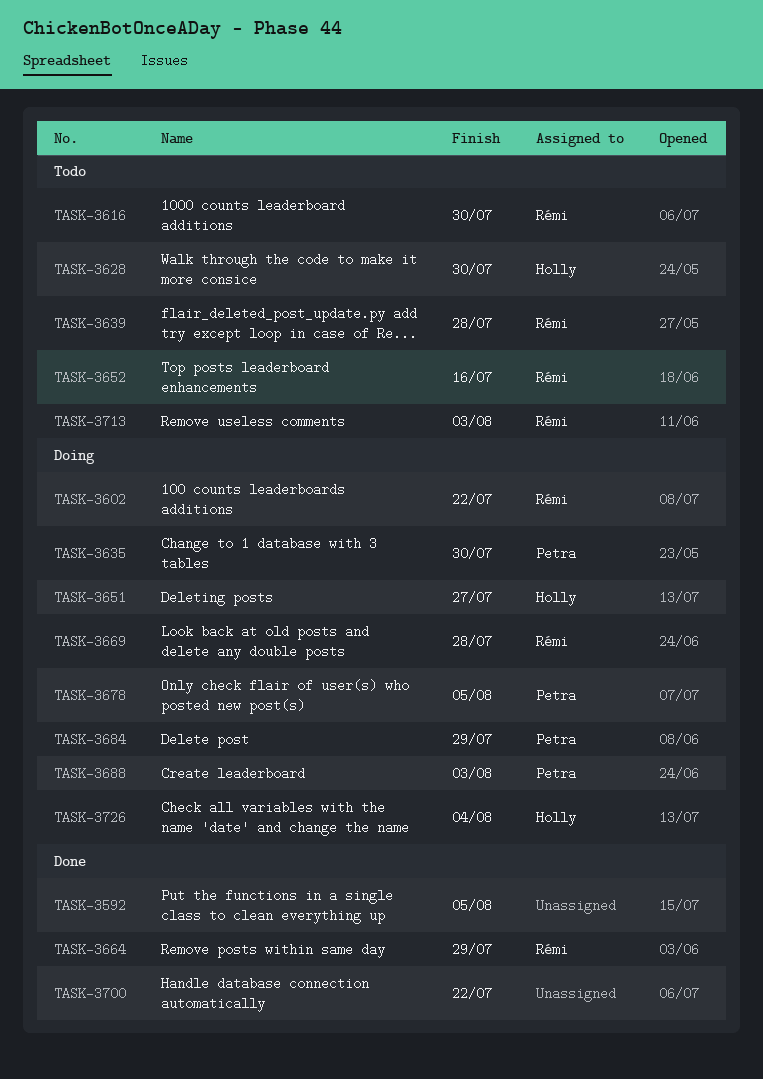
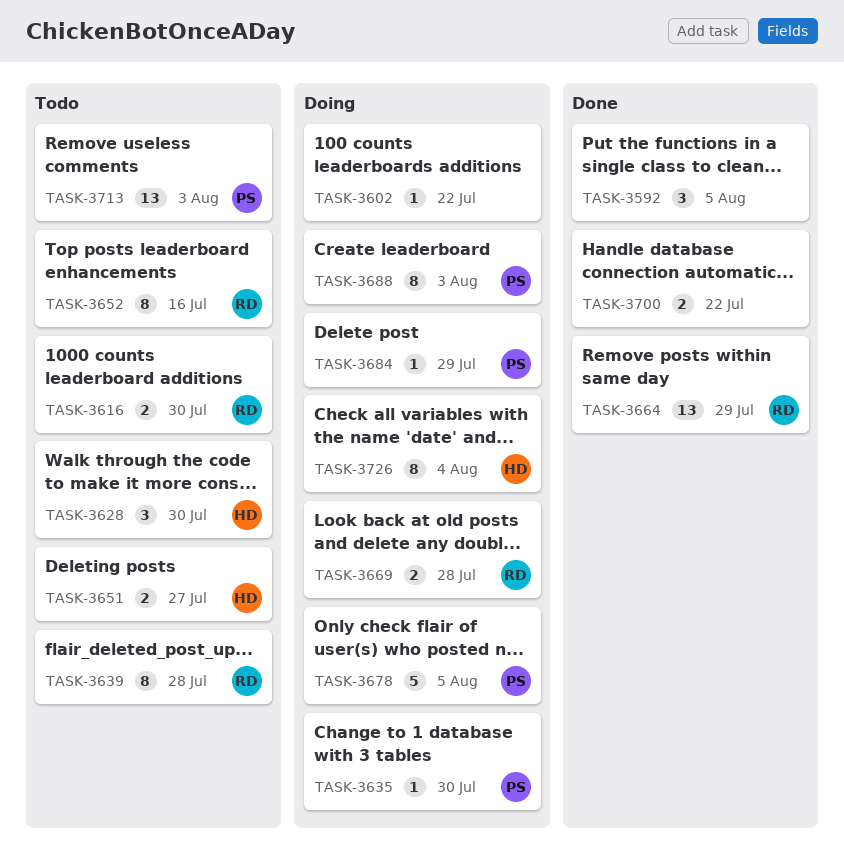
TASK-3602, owner: Rémi -> none
TASK-3651, status: Doing -> Todo
TASK-3713, owner: Rémi -> Petra

